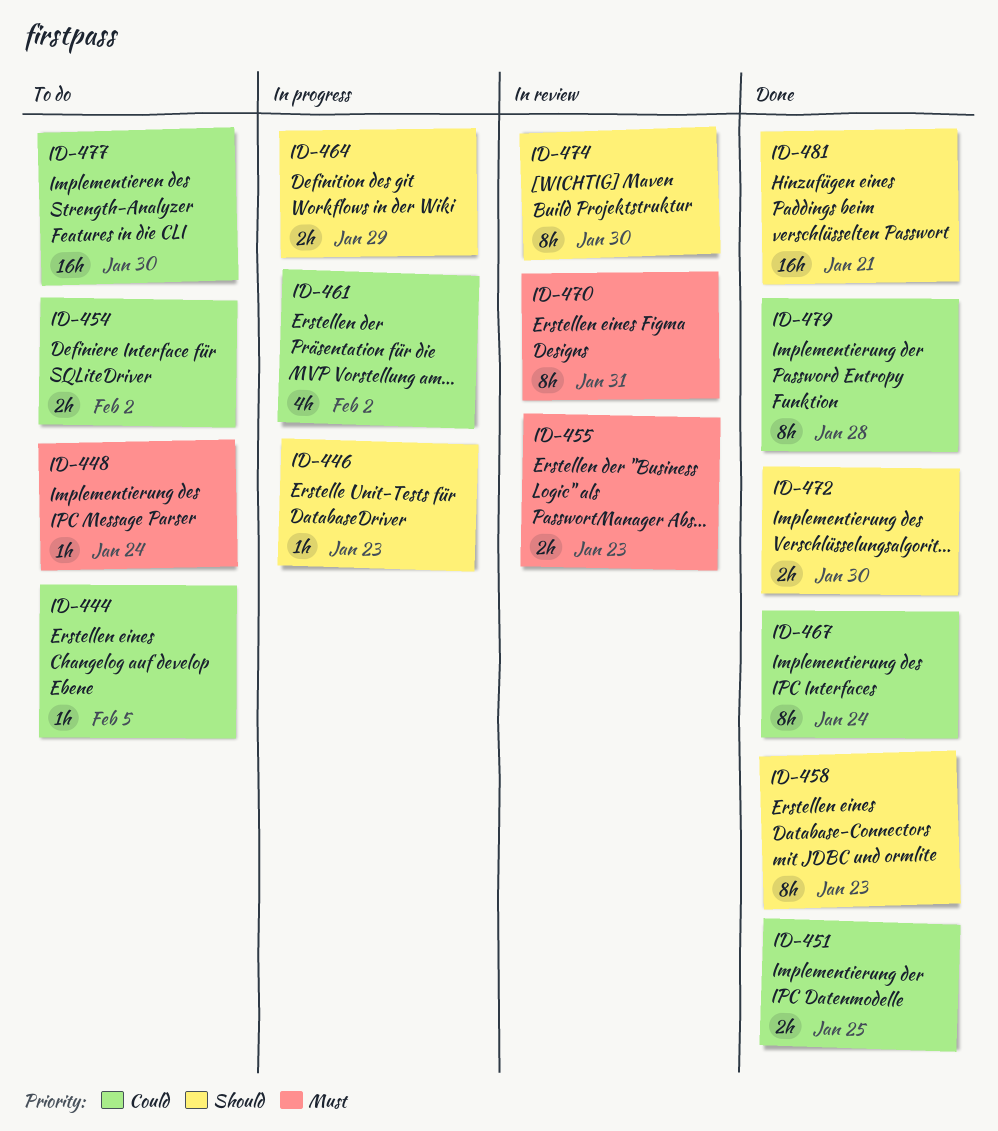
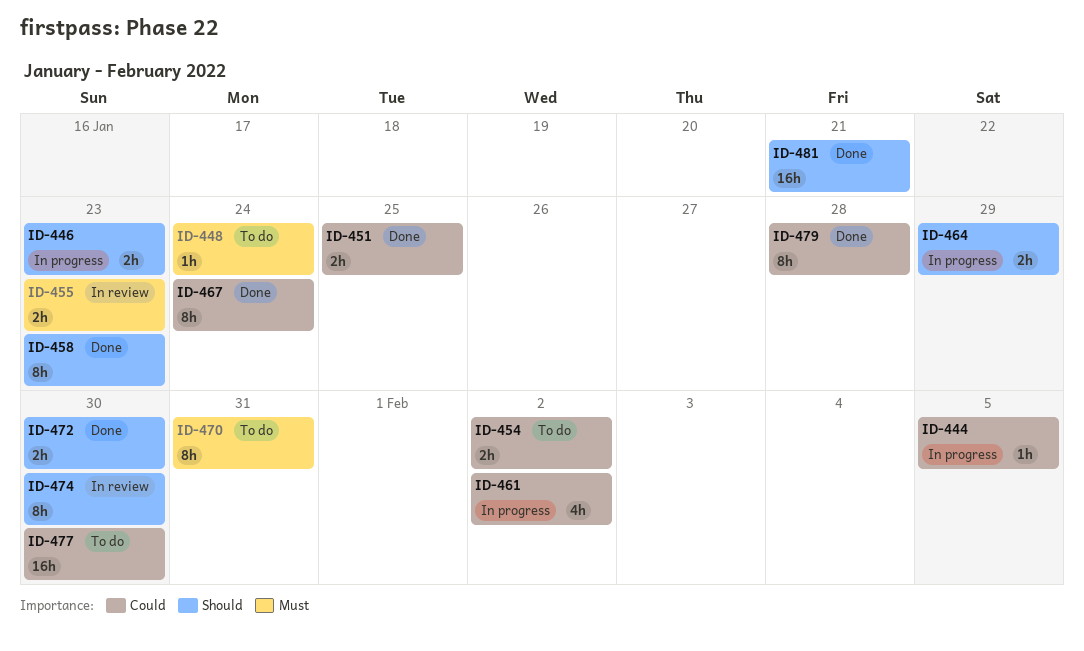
ID-444, status: To do -> In progress
ID-446, estimate: 1h -> 2h
ID-470, status: In review -> To do

